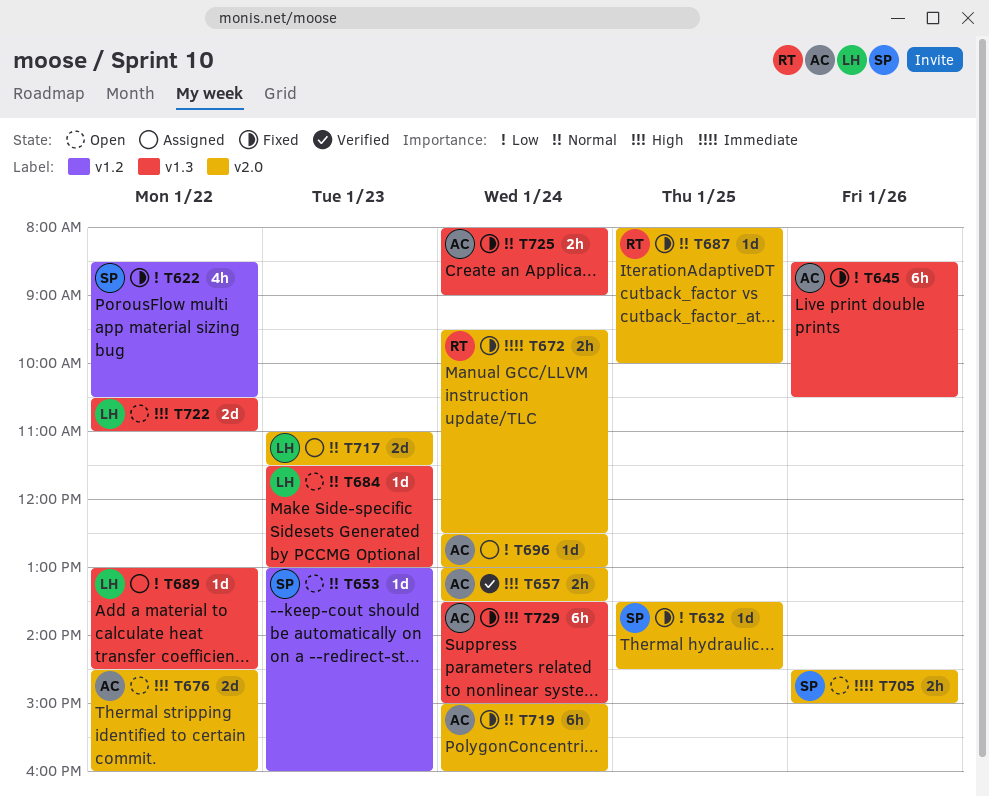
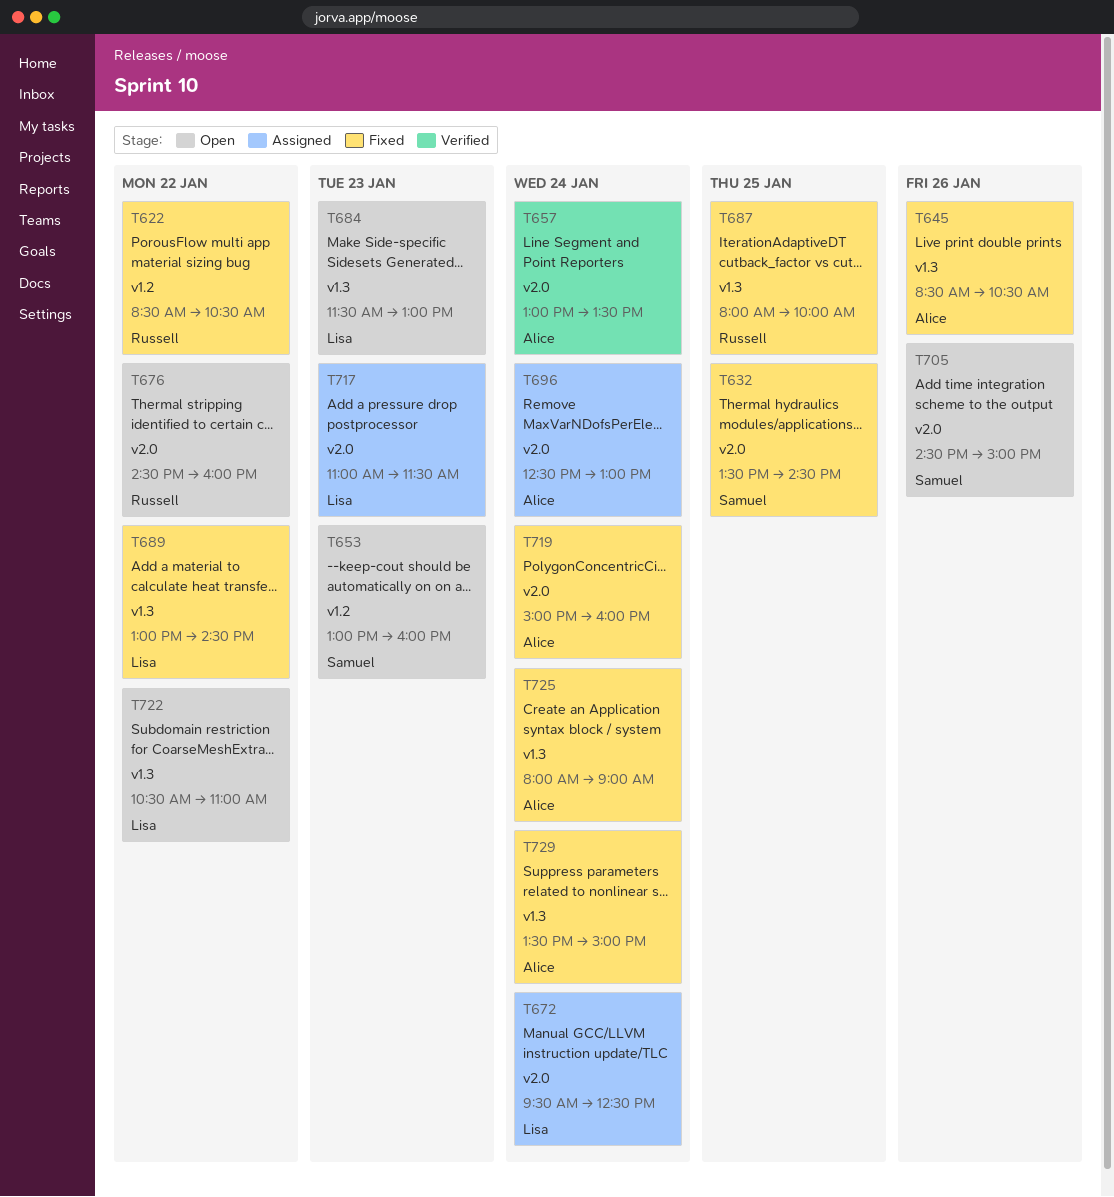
T622, owner: Samuel -> Russell
T672, status: Fixed -> Assigned
T672, owner: Russell -> Lisa
T676, owner: Alice -> Russell
T687, label: v2.0 -> v1.3
T689, status: Assigned -> Fixed

